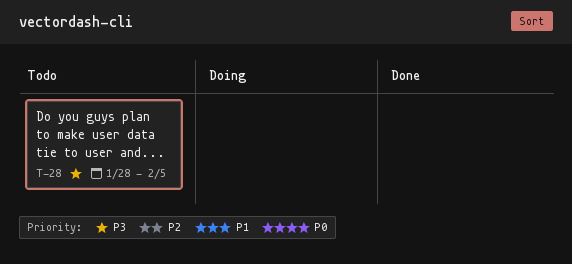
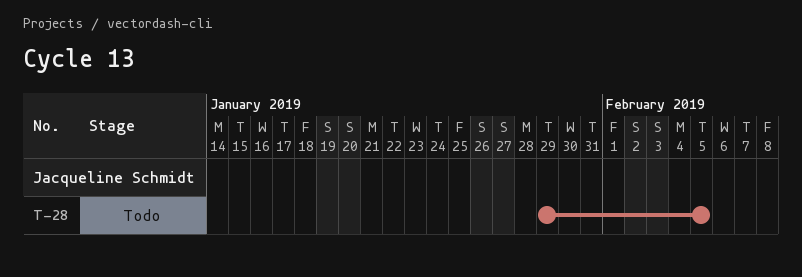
T-28, start: Jan 28 -> Jan 29

